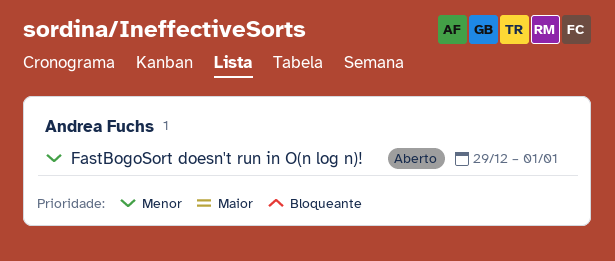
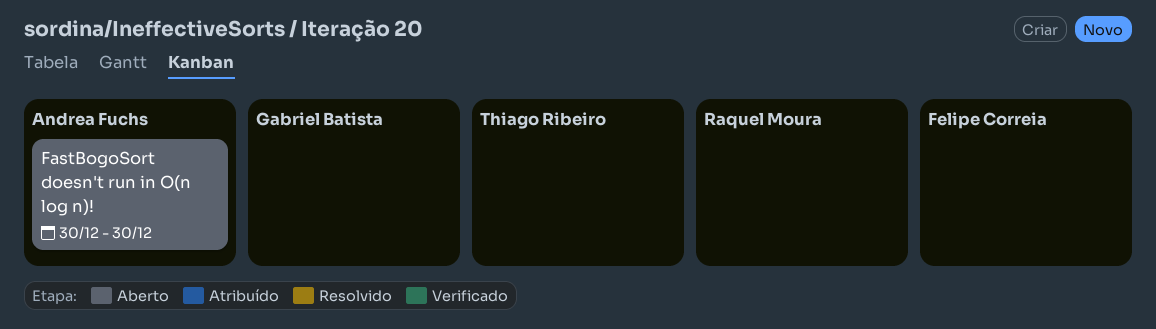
FastBogoSort doesn't run in O(n log n)!, start: Dec 29 -> Dec 30
FastBogoSort doesn't run in O(n log n)!, due: Jan 1 -> Dec 30

